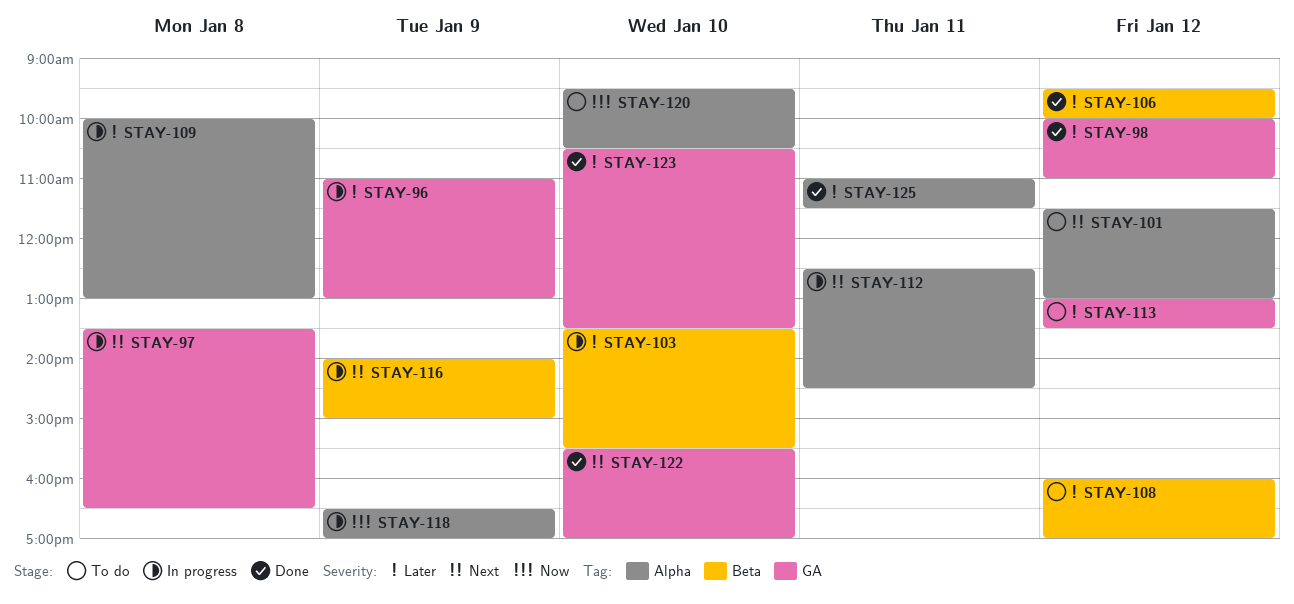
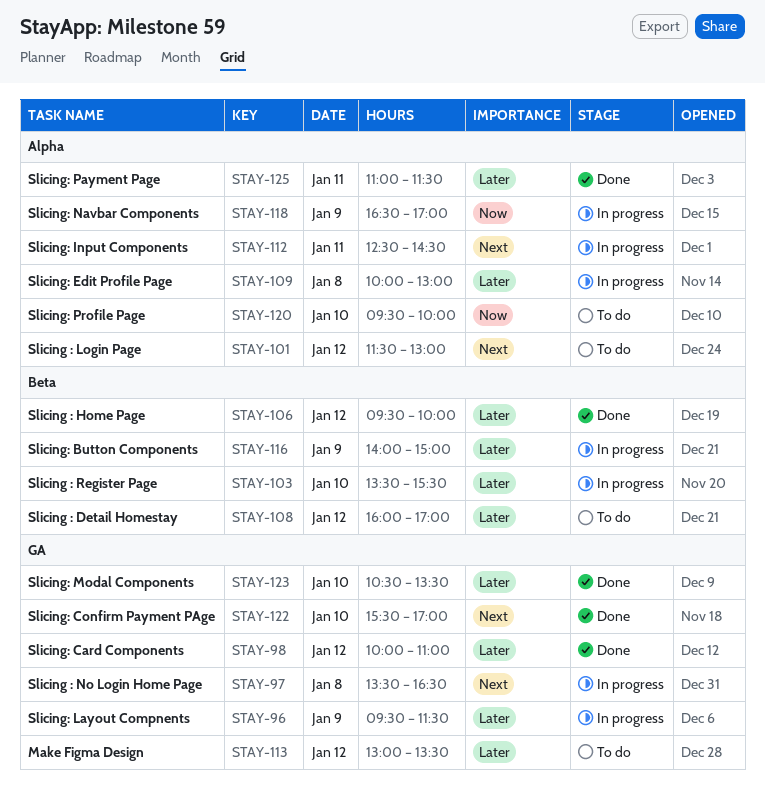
STAY-96, begins: 11:00 -> 09:30
STAY-96, ends: 13:00 -> 11:30
STAY-116, priority: Next -> Later
STAY-120, ends: 10:30 -> 10:00

